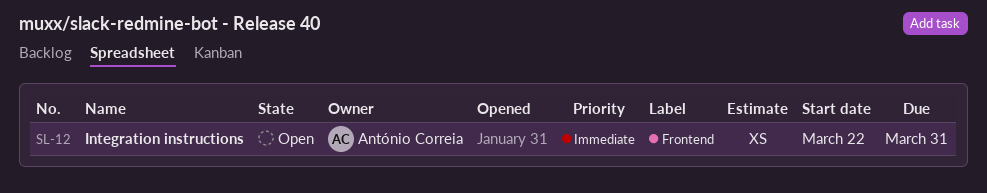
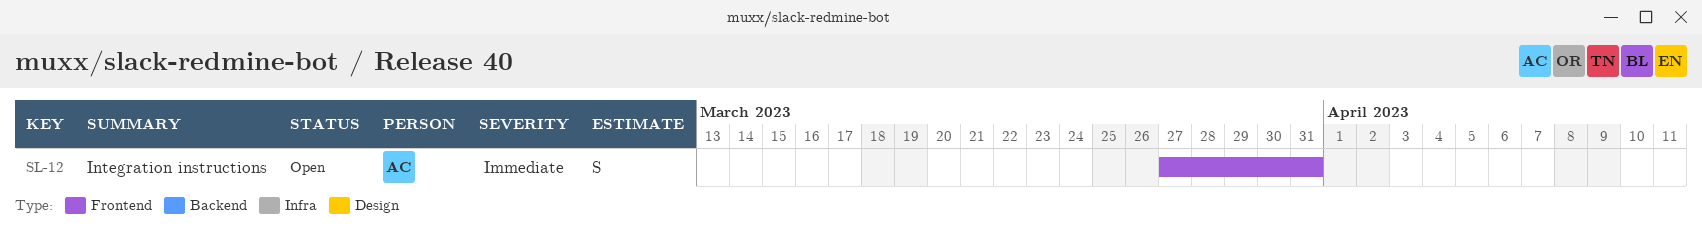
SL-12, estimate: XS -> S
SL-12, start: Mar 22 -> Mar 27

